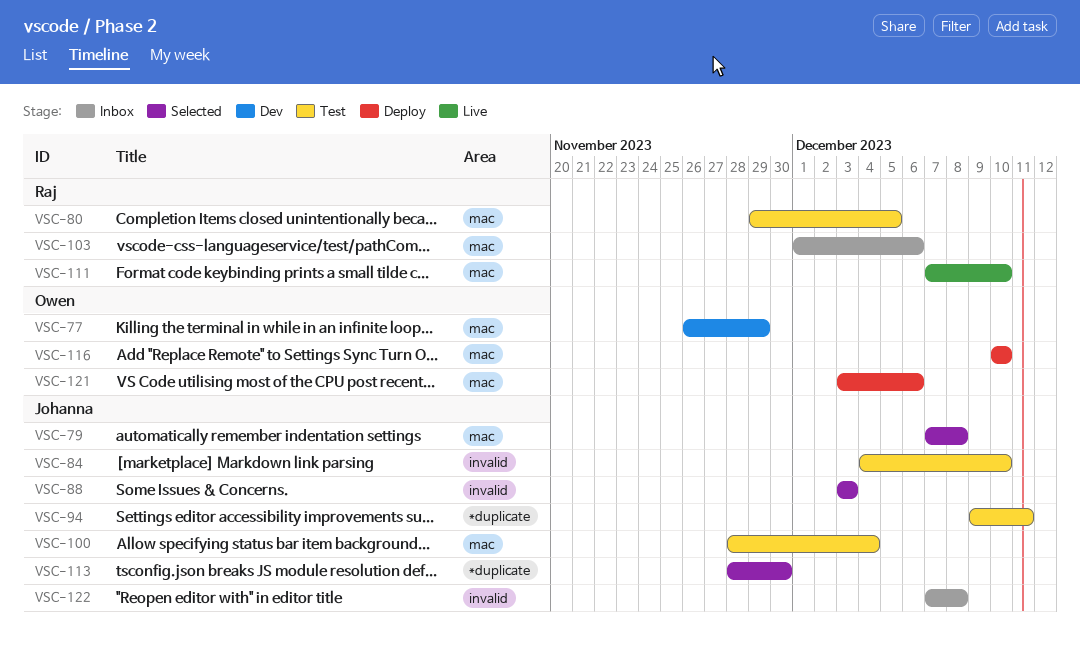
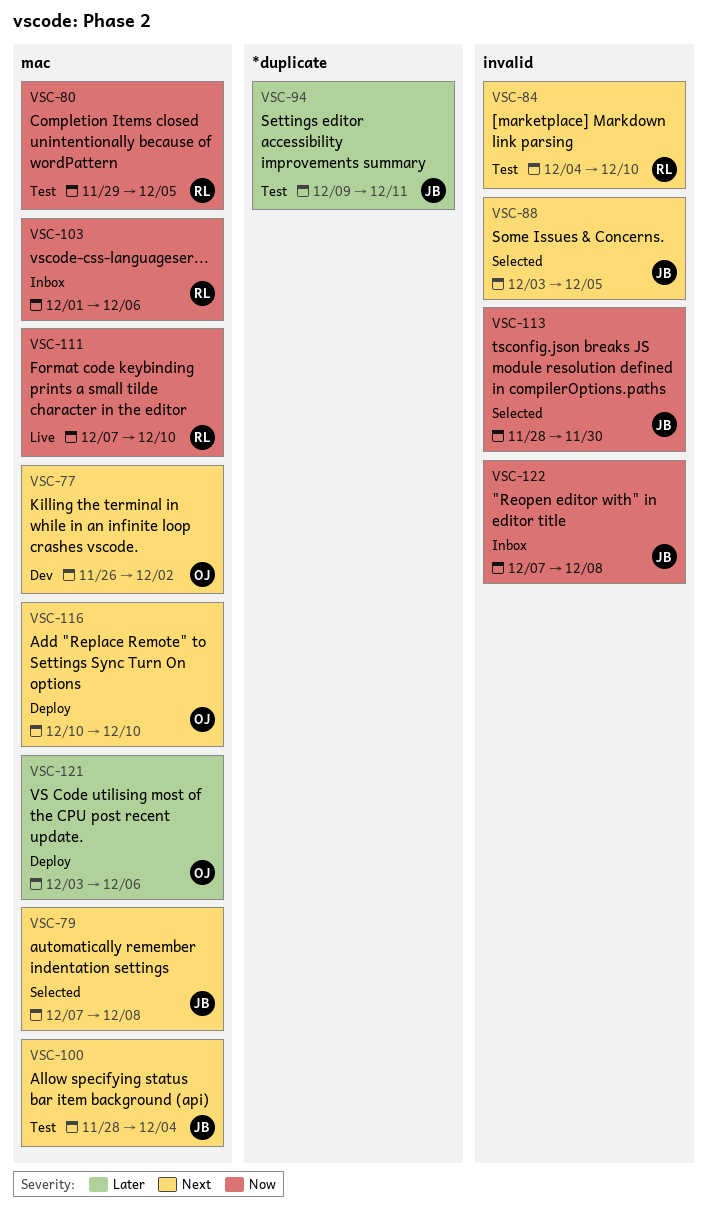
VSC-77, due: Nov 29 -> Dec 2
VSC-84, owner: Johanna -> Raj
VSC-88, due: Dec 3 -> Dec 5
VSC-113, label: *duplicate -> invalid

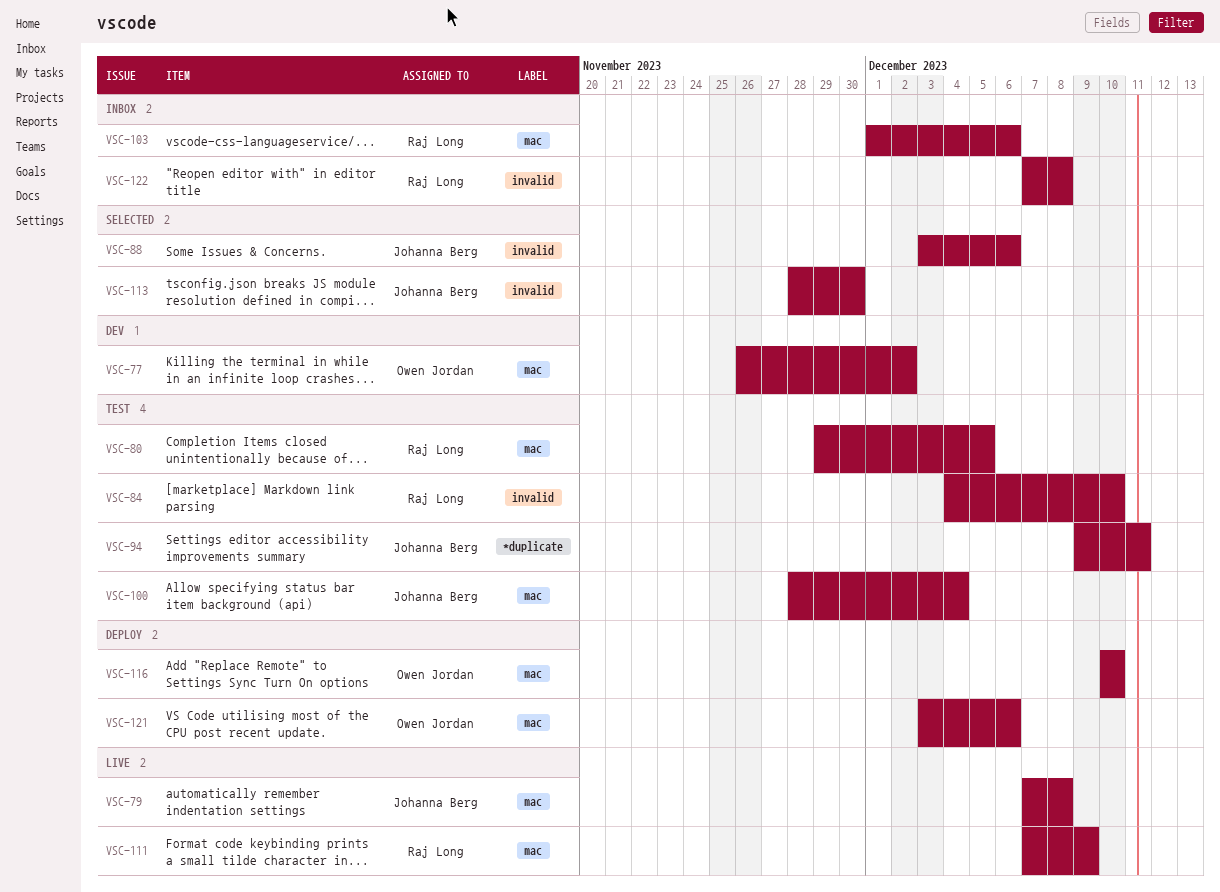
VSC-79, status: Selected -> Live
VSC-88, due: Dec 5 -> Dec 6
VSC-111, due: Dec 10 -> Dec 9
VSC-122, owner: Johanna Berg -> Raj Long

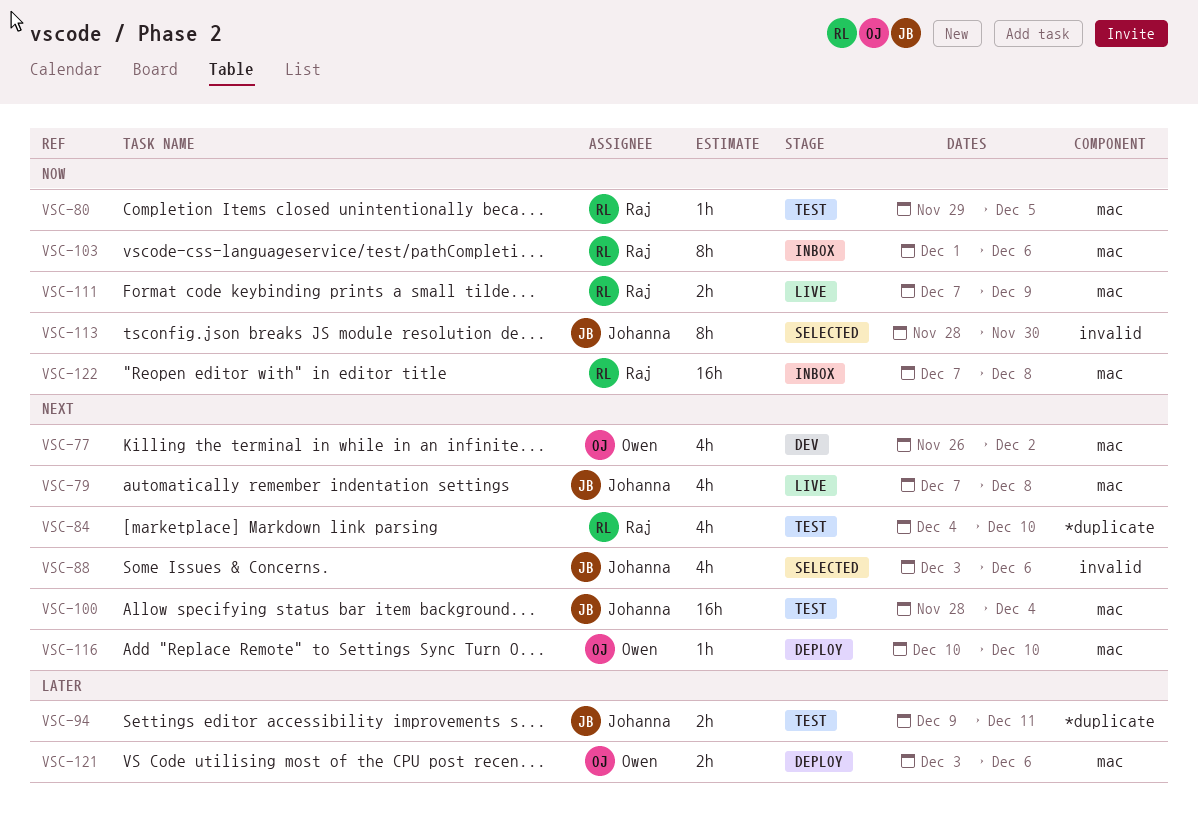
VSC-84, label: invalid -> *duplicate
VSC-122, label: invalid -> mac

